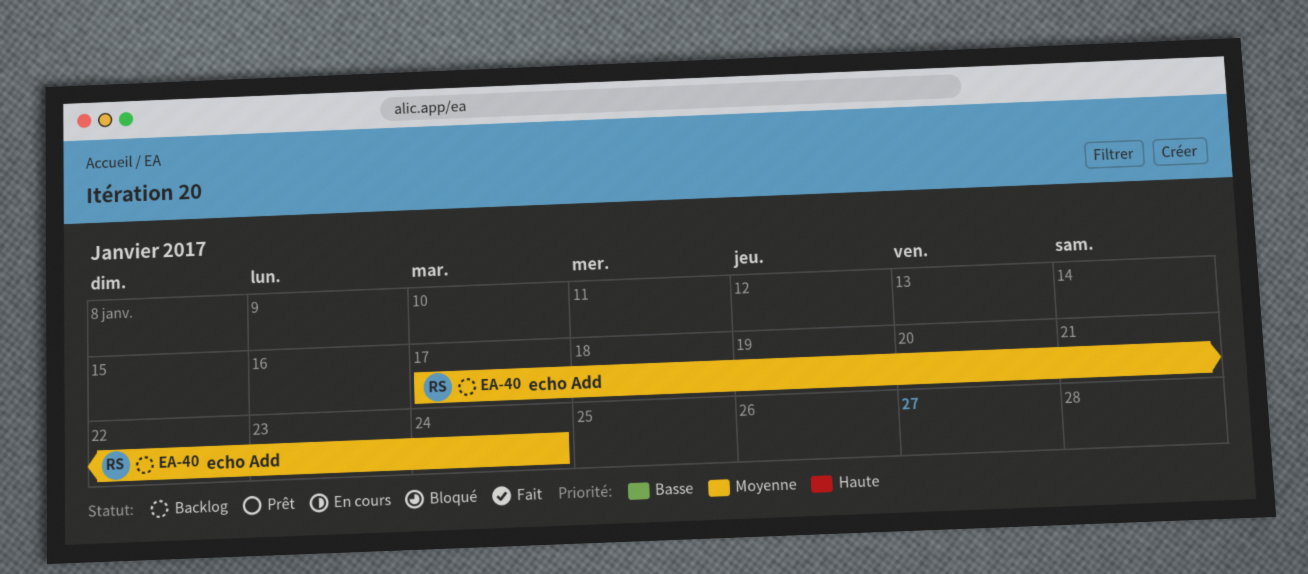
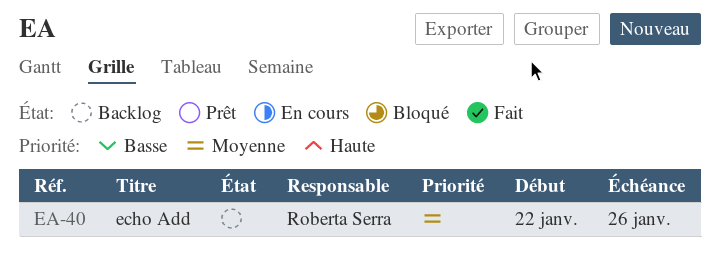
EA-40, start: Jan 17 -> Jan 22
EA-40, due: Jan 24 -> Jan 26

